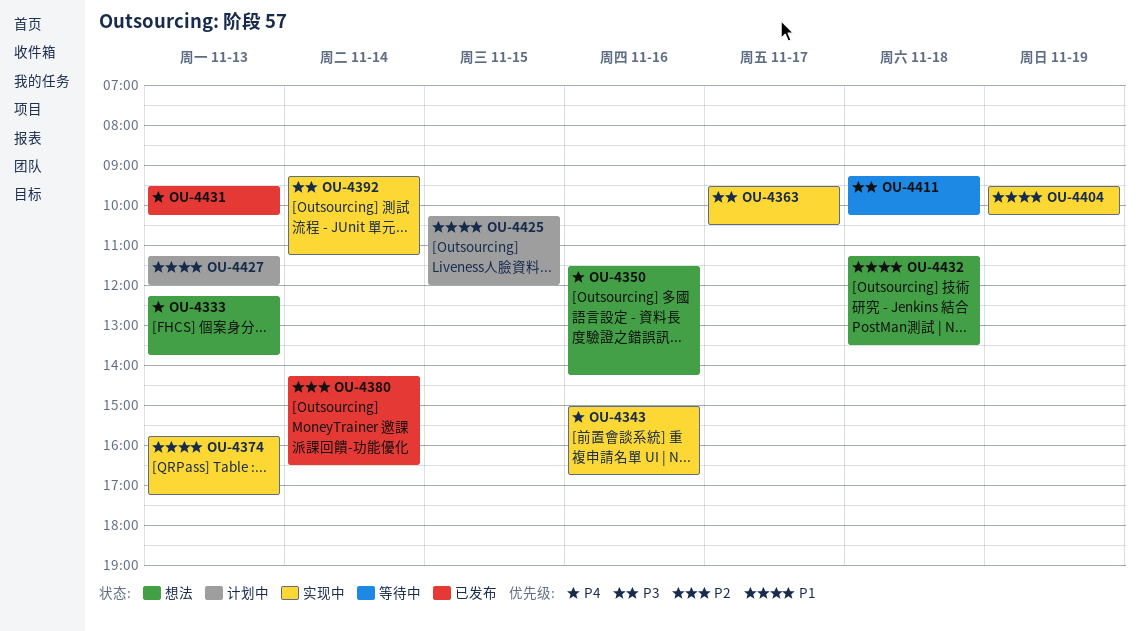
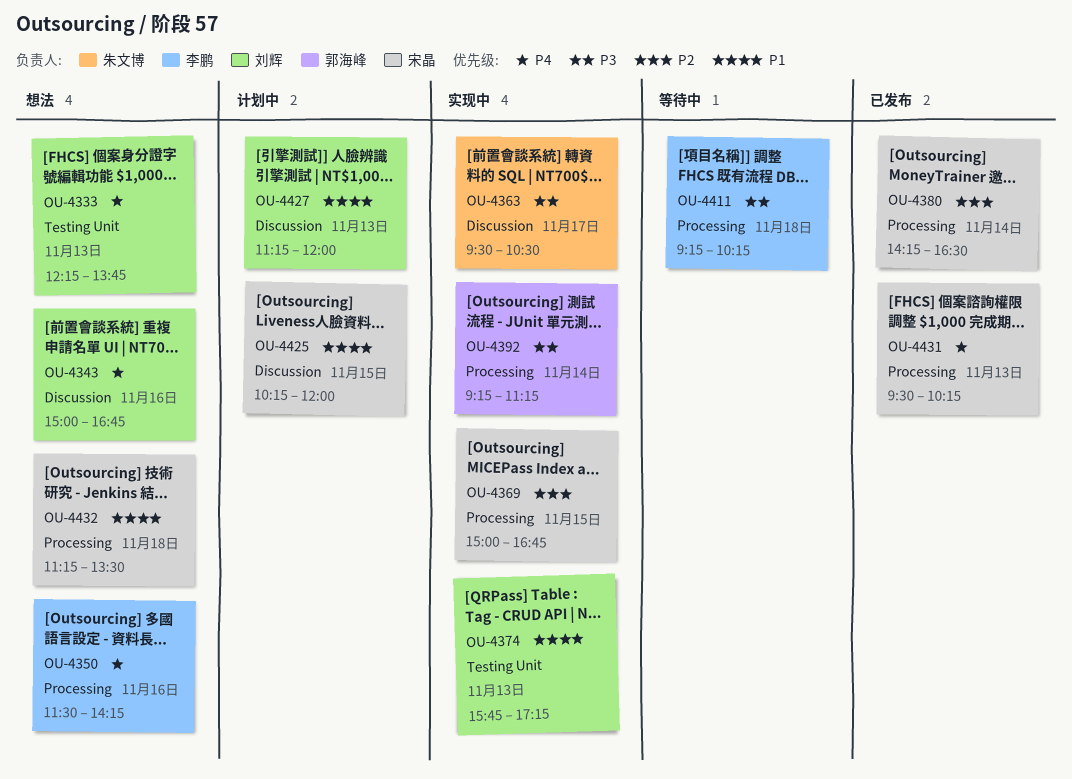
OU-4343, status: 实现中 -> 想法
OU-4369: none -> present
OU-4404: present -> none

